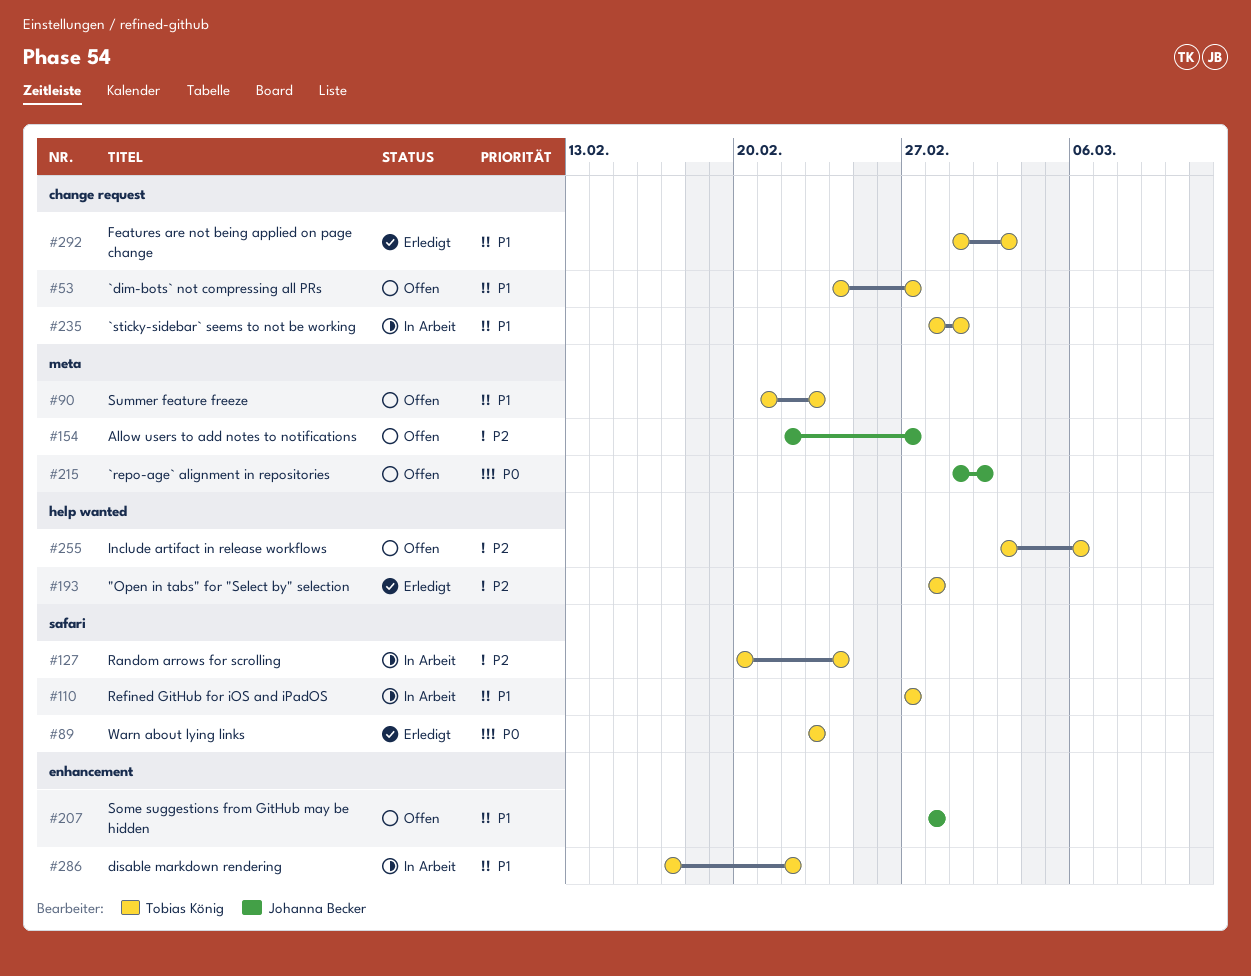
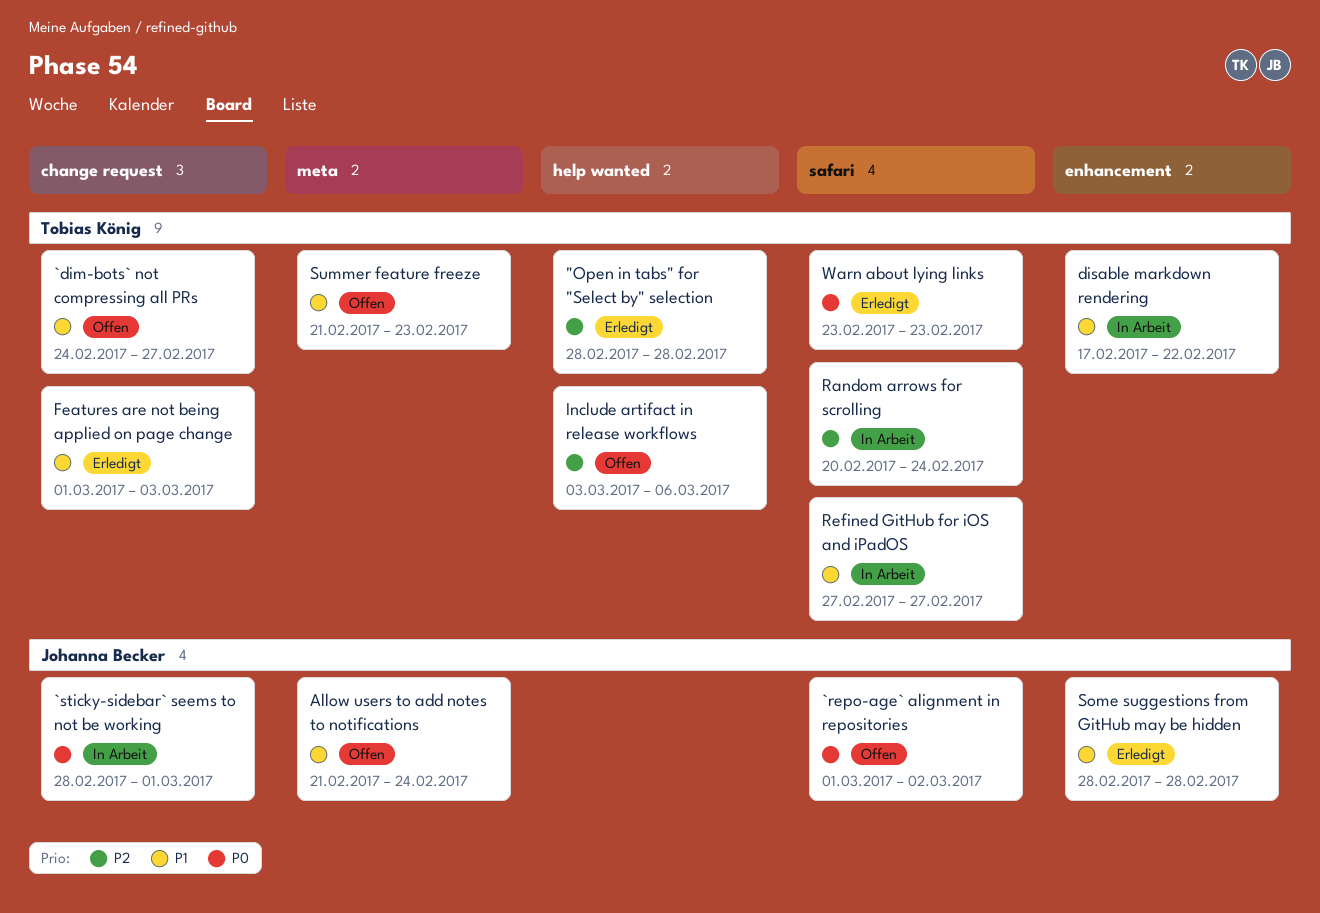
`repo-age` alignment in repositories, label: meta -> safari
`sticky-sidebar` seems to not be working, owner: Tobias König -> Johanna Becker
`sticky-sidebar` seems to not be working, priority: P1 -> P0
Allow users to add notes to notifications, priority: P2 -> P1
Allow users to add notes to notifications, start: Feb 22 -> Feb 21
Allow users to add notes to notifications, due: Feb 27 -> Feb 24
Some suggestions from GitHub may be hidden, status: Offen -> Erledigt

